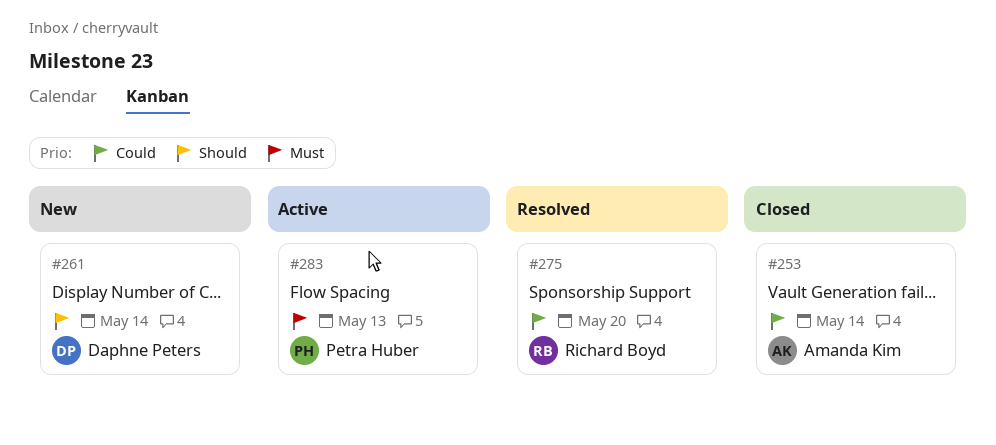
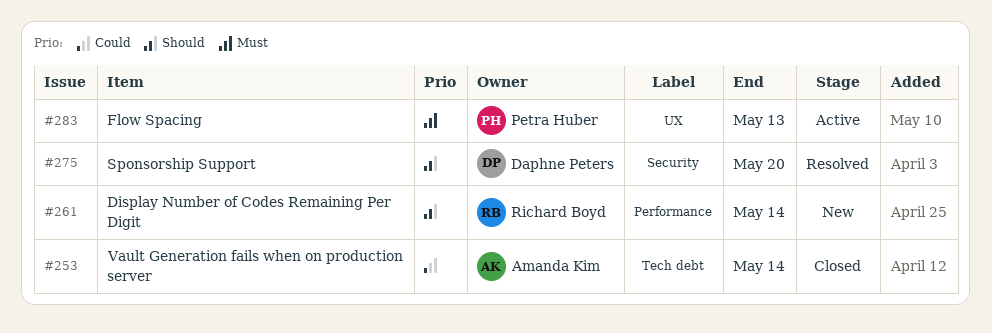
#261, owner: Daphne Peters -> Richard Boyd
#275, owner: Richard Boyd -> Daphne Peters
#275, priority: Could -> Should

